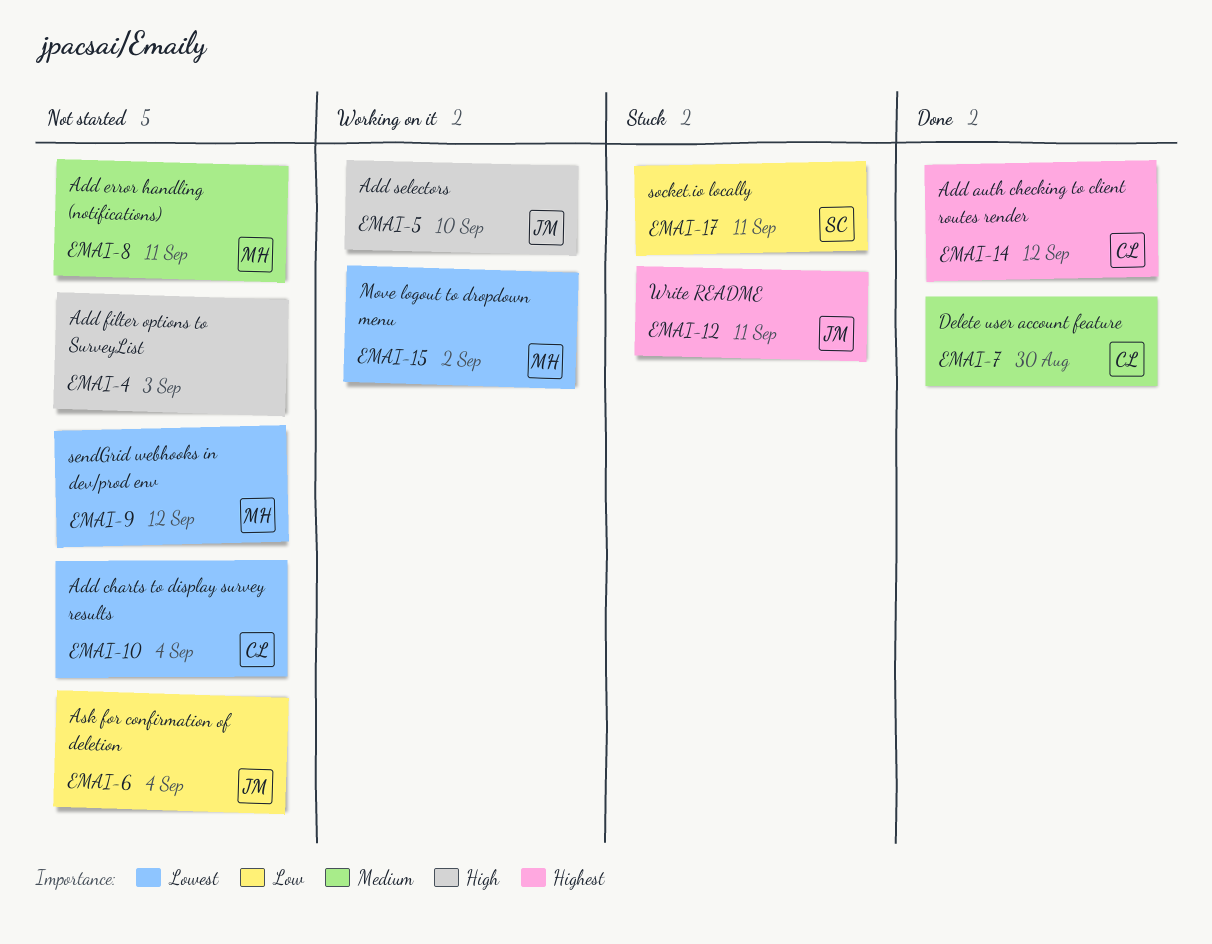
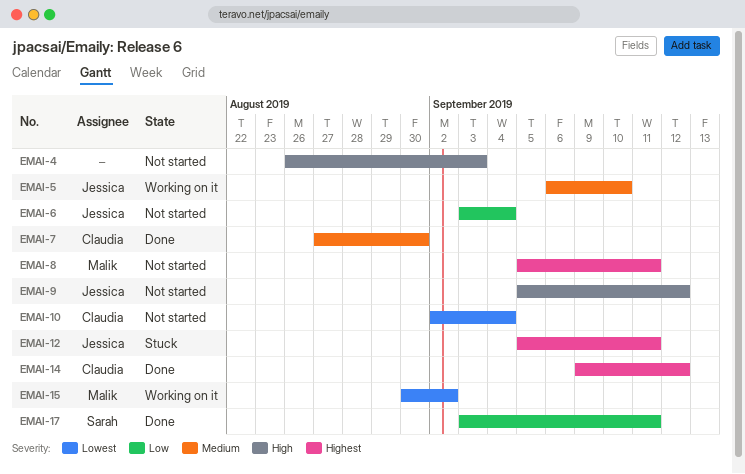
EMAI-5, priority: High -> Medium
EMAI-8, priority: Medium -> Highest
EMAI-9, owner: Malik -> Jessica
EMAI-9, priority: Lowest -> High
EMAI-17, status: Stuck -> Done

